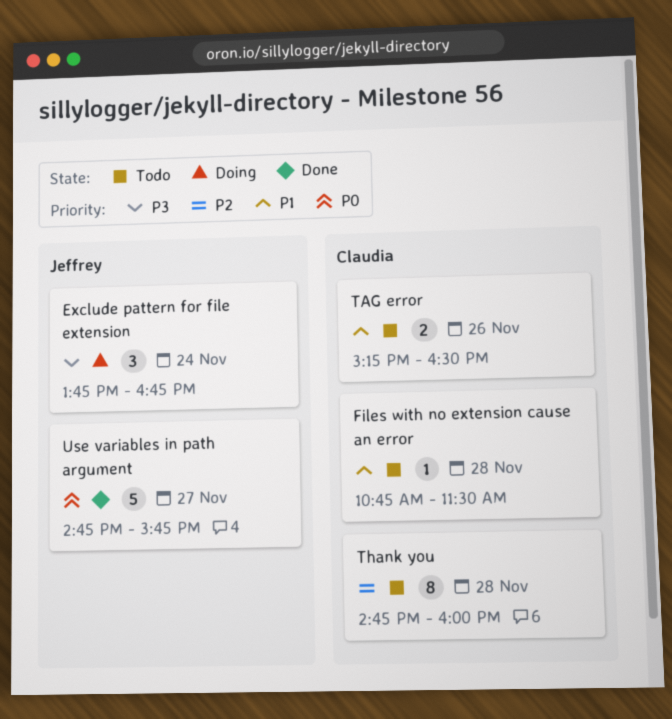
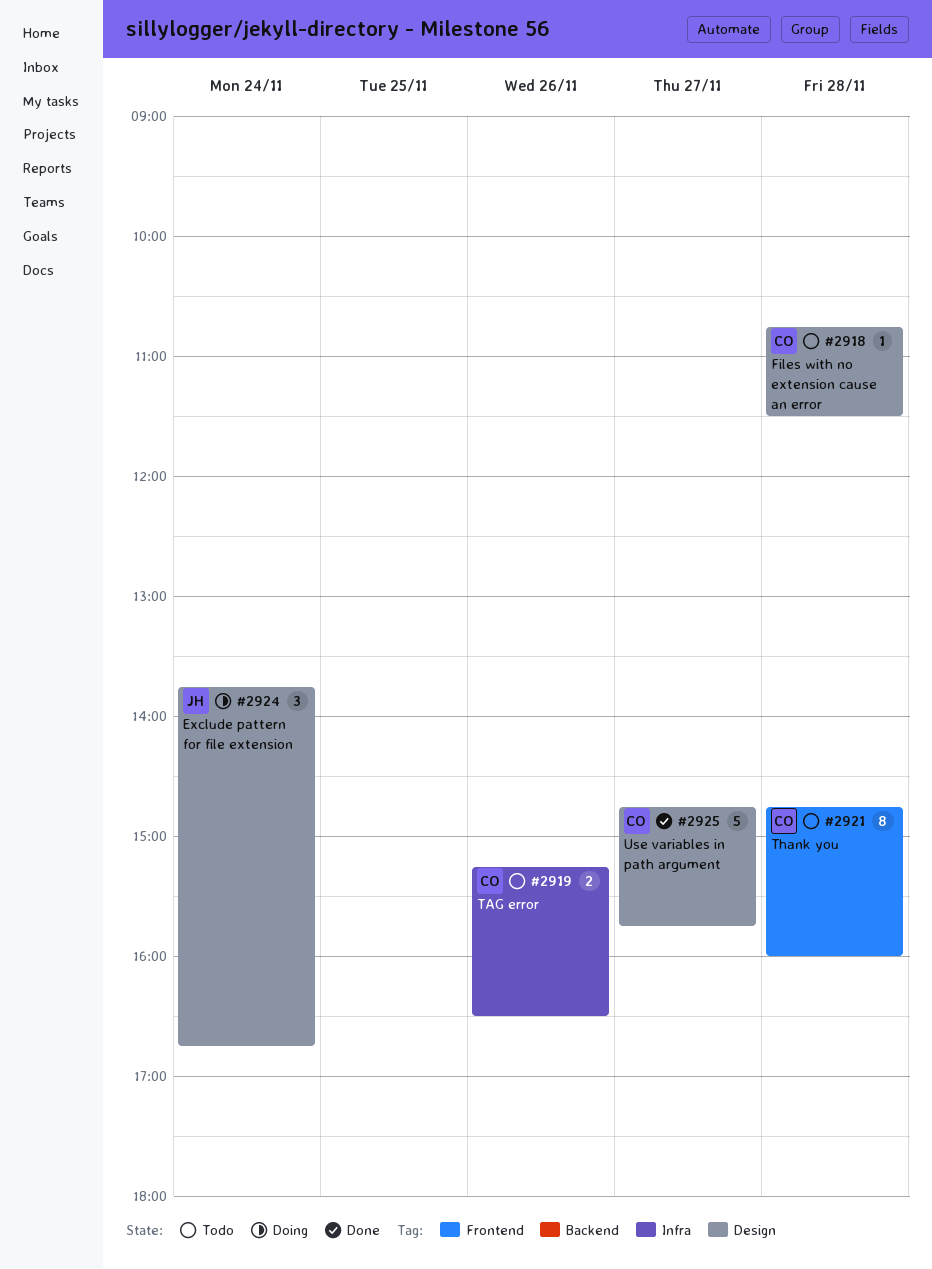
Use variables in path argument, owner: Jeffrey -> Claudia

